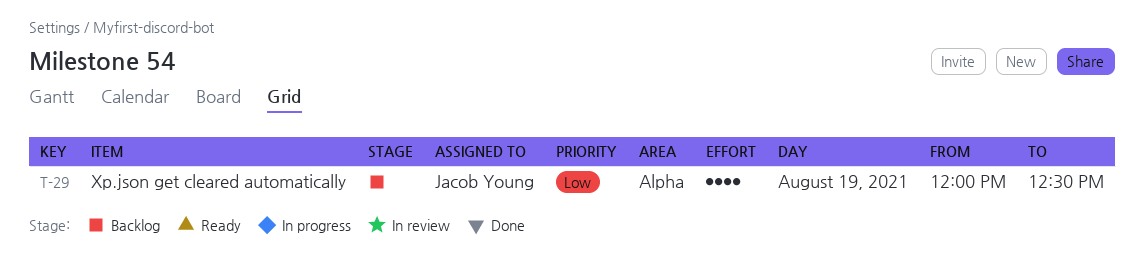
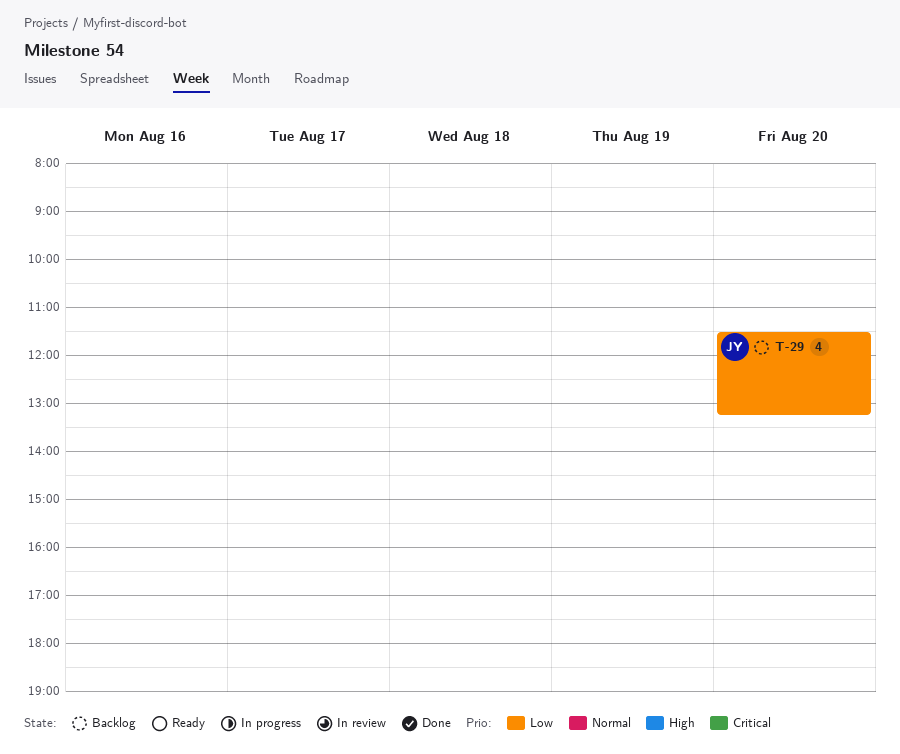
T-29, day: Aug 19 -> Aug 20
T-29, begins: 12:00 -> 11:30
T-29, ends: 12:30 -> 13:15

